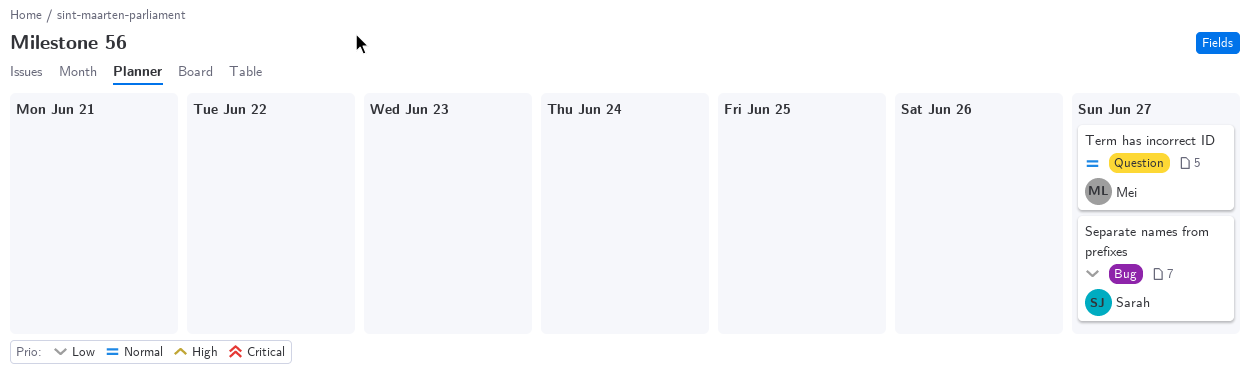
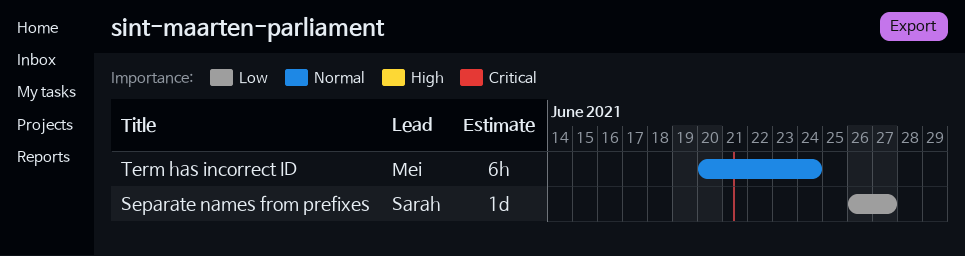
Term has incorrect ID, due: Jun 27 -> Jun 24

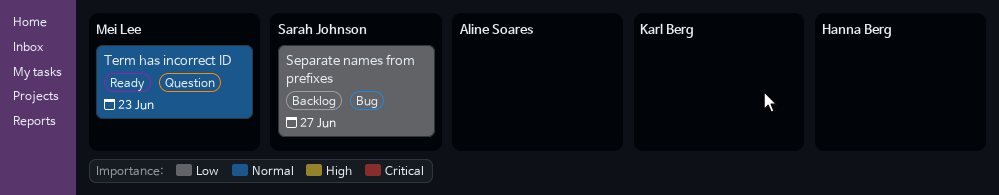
Term has incorrect ID, due: Jun 24 -> Jun 23

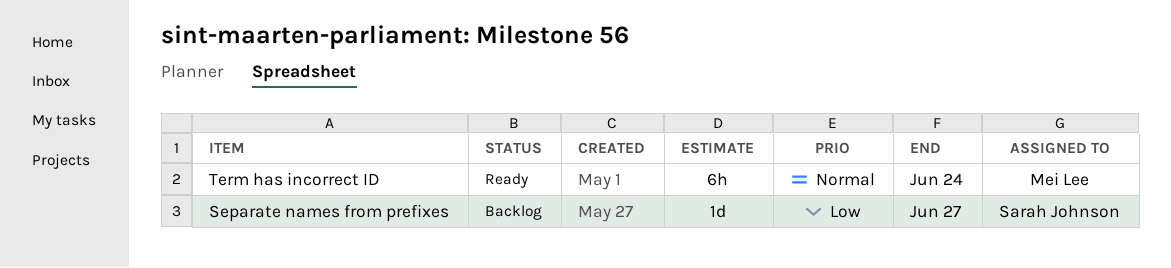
Term has incorrect ID, due: Jun 23 -> Jun 24

